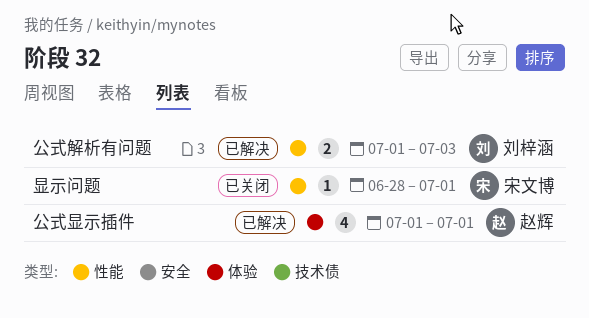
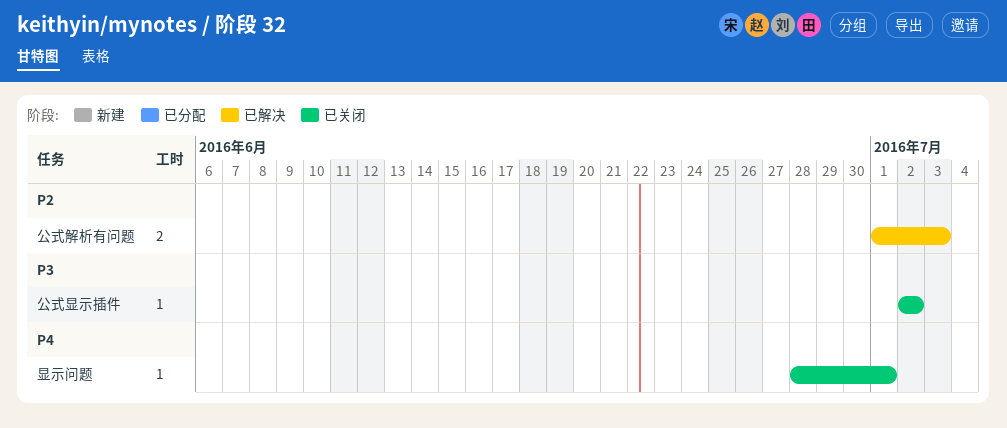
公式显示插件, status: 已解决 -> 已关闭
公式显示插件, estimate: 4 -> 1
公式显示插件, start: Jul 1 -> Jul 2
公式显示插件, due: Jul 1 -> Jul 2

